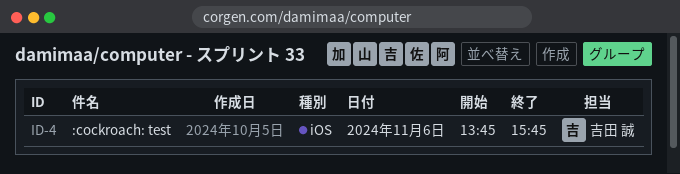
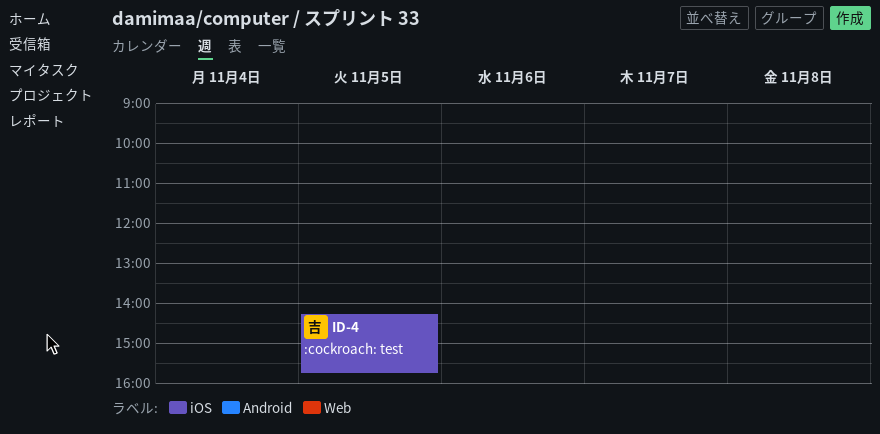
ID-4, day: Nov 6 -> Nov 5
ID-4, begins: 13:45 -> 14:15

